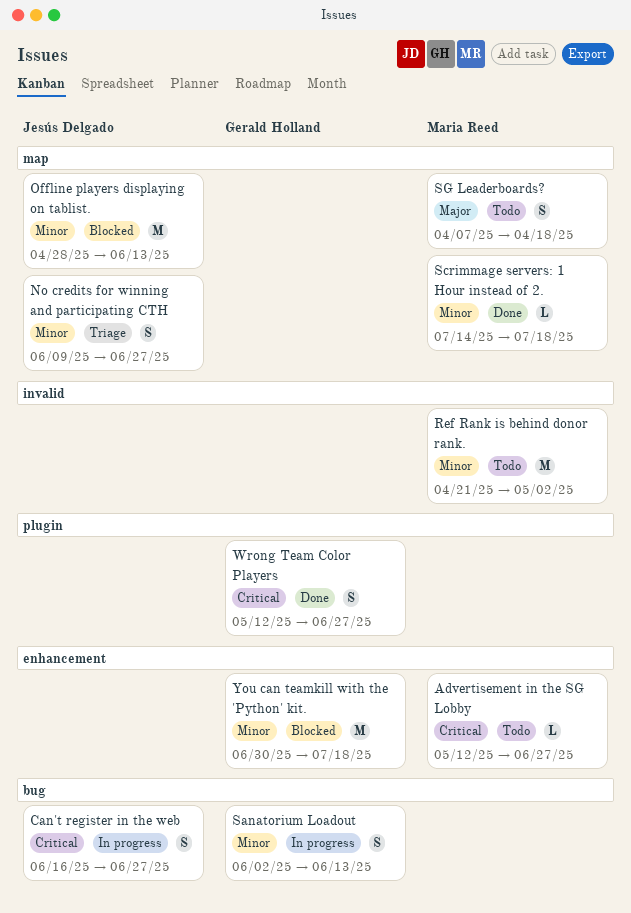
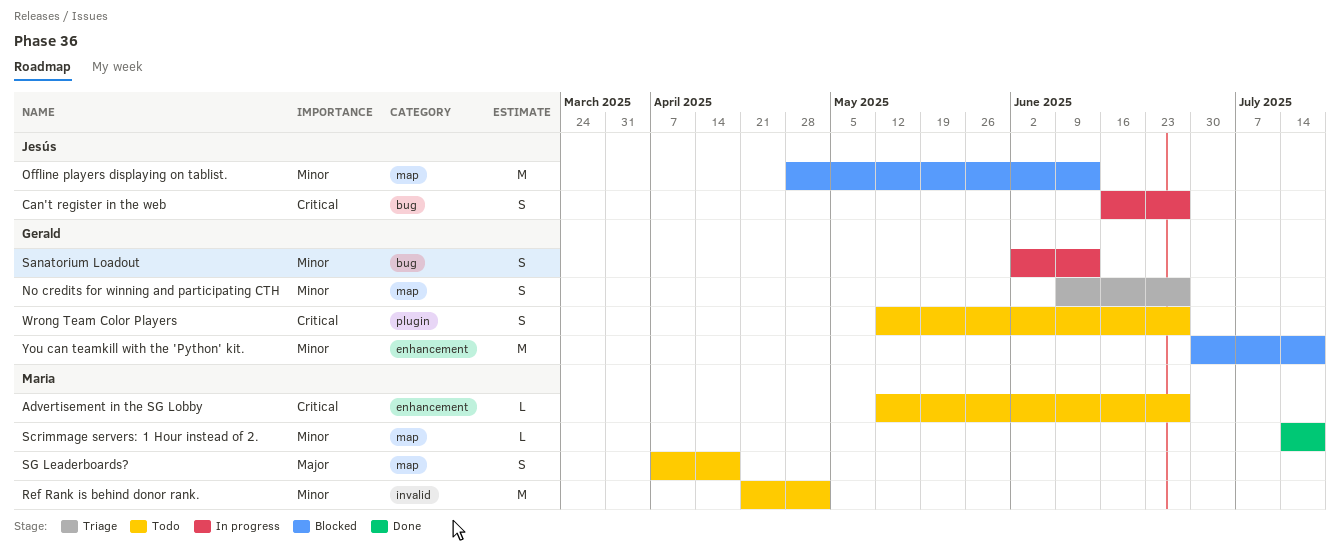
No credits for winning and participating CTH, owner: Jesús Delgado -> Gerald Holland
Wrong Team Color Players, status: Done -> Todo

